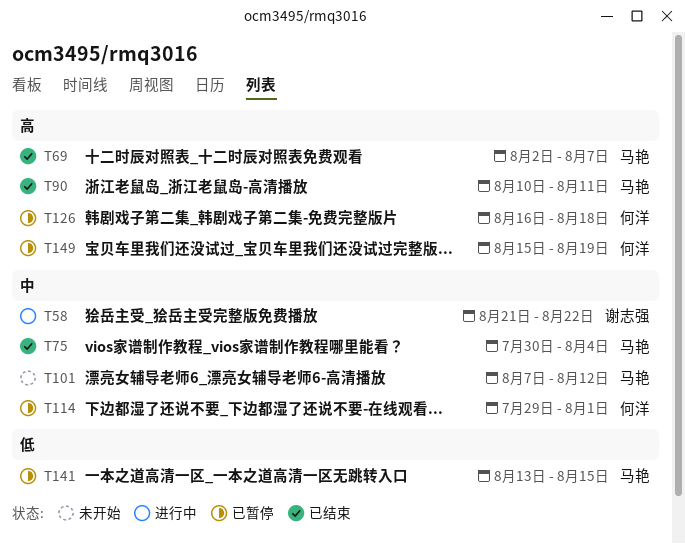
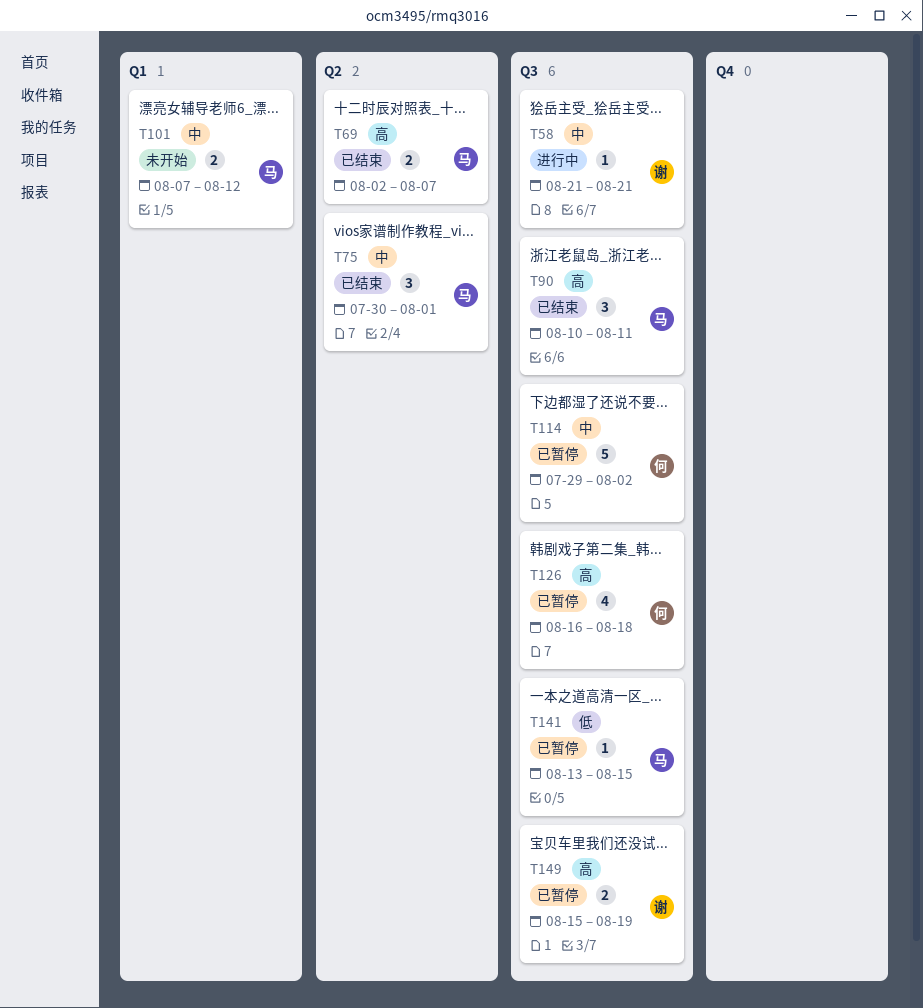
T58, due: Aug 22 -> Aug 21
T75, due: Aug 4 -> Aug 1
T114, due: Aug 1 -> Aug 2
T149, owner: 何洋 -> 谢志强

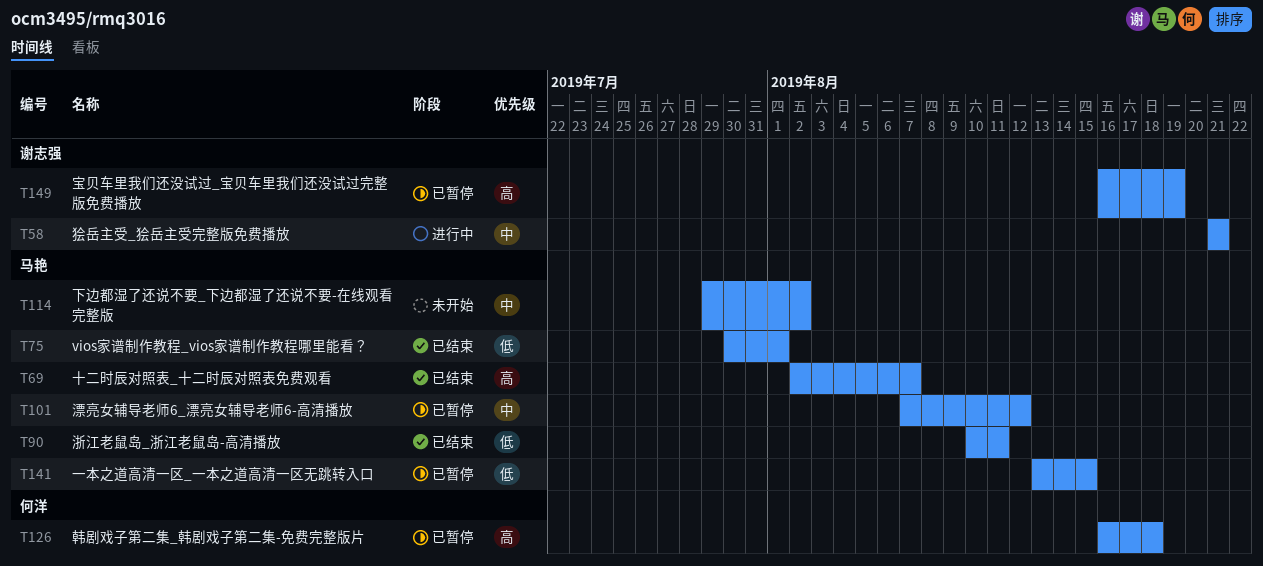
T75, priority: 中 -> 低
T90, priority: 高 -> 低
T101, status: 未开始 -> 已暂停
T114, status: 已暂停 -> 未开始
T114, owner: 何洋 -> 马艳
T149, start: Aug 15 -> Aug 16

